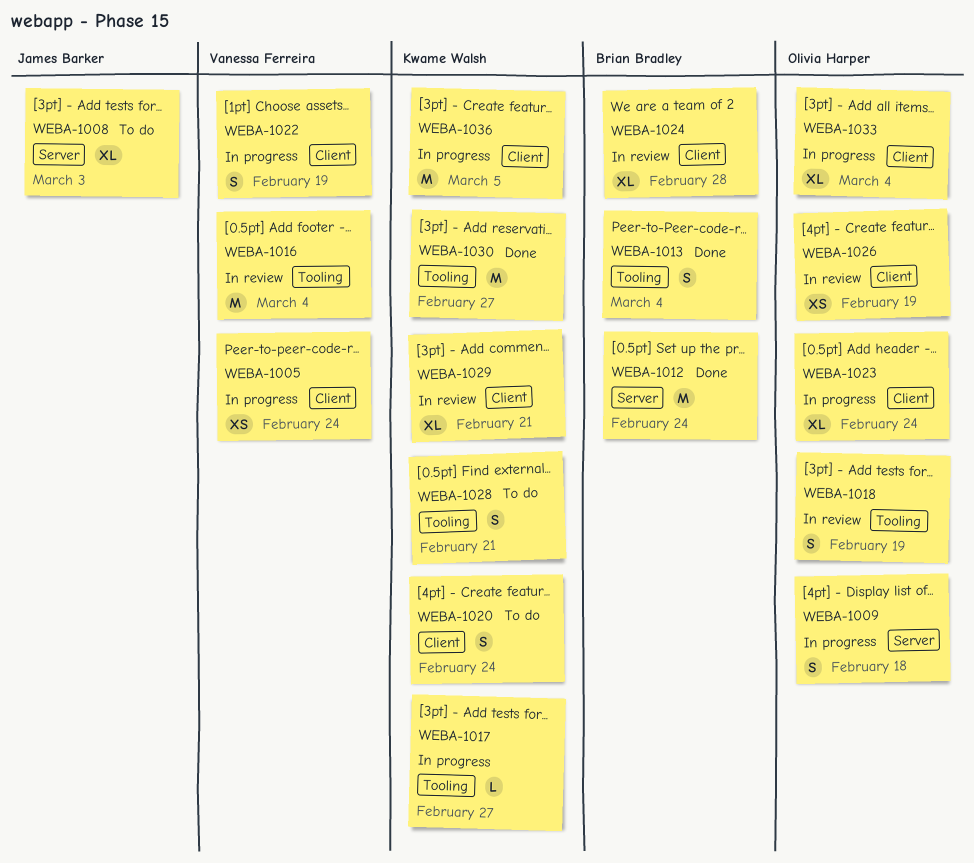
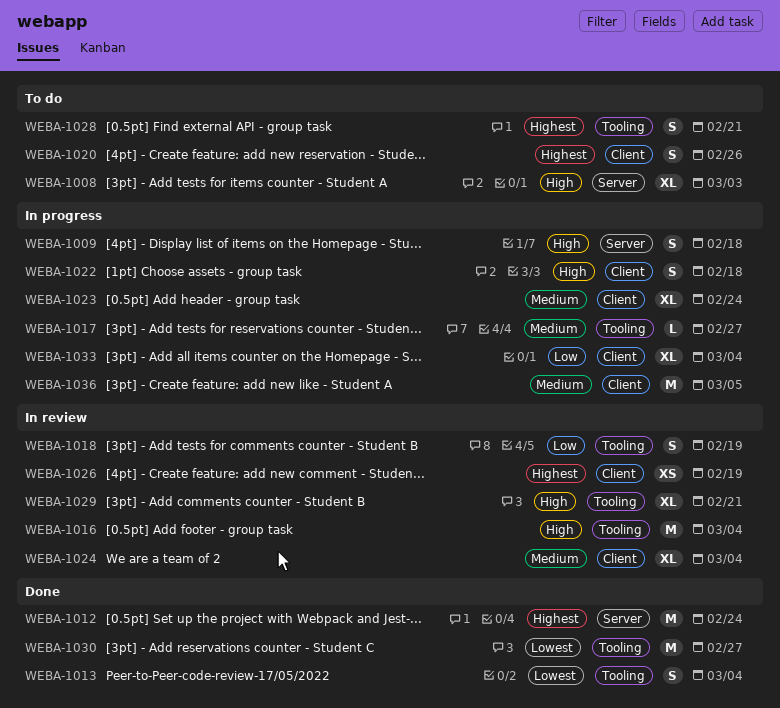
WEBA-1005: present -> none
WEBA-1020, due: Feb 24 -> Feb 26
WEBA-1022, due: Feb 19 -> Feb 18
WEBA-1024, due: Feb 28 -> Mar 4
WEBA-1029, label: Client -> Tooling

